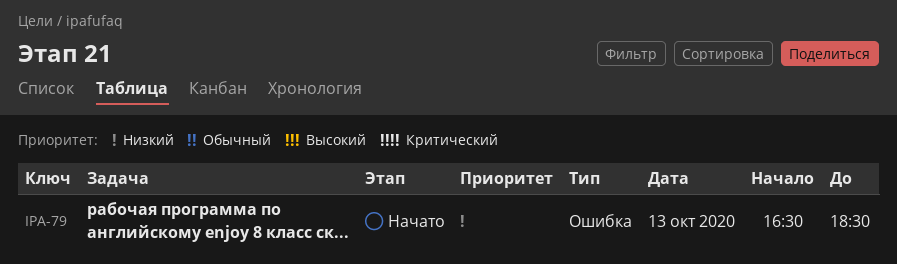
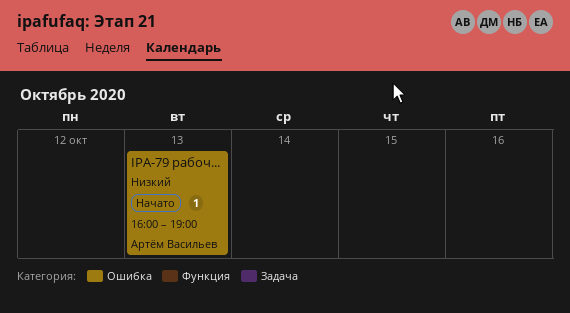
IPA-79, begins: 16:30 -> 16:00
IPA-79, ends: 18:30 -> 19:00

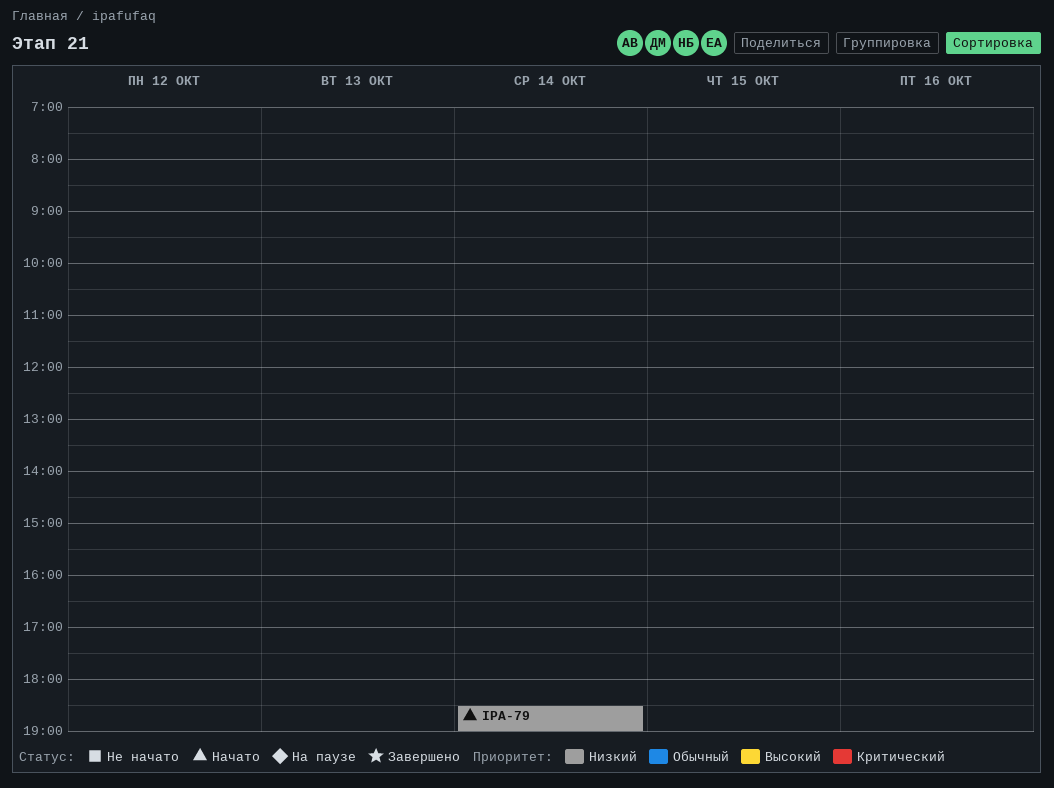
IPA-79, day: Oct 13 -> Oct 14
IPA-79, begins: 16:00 -> 18:30

